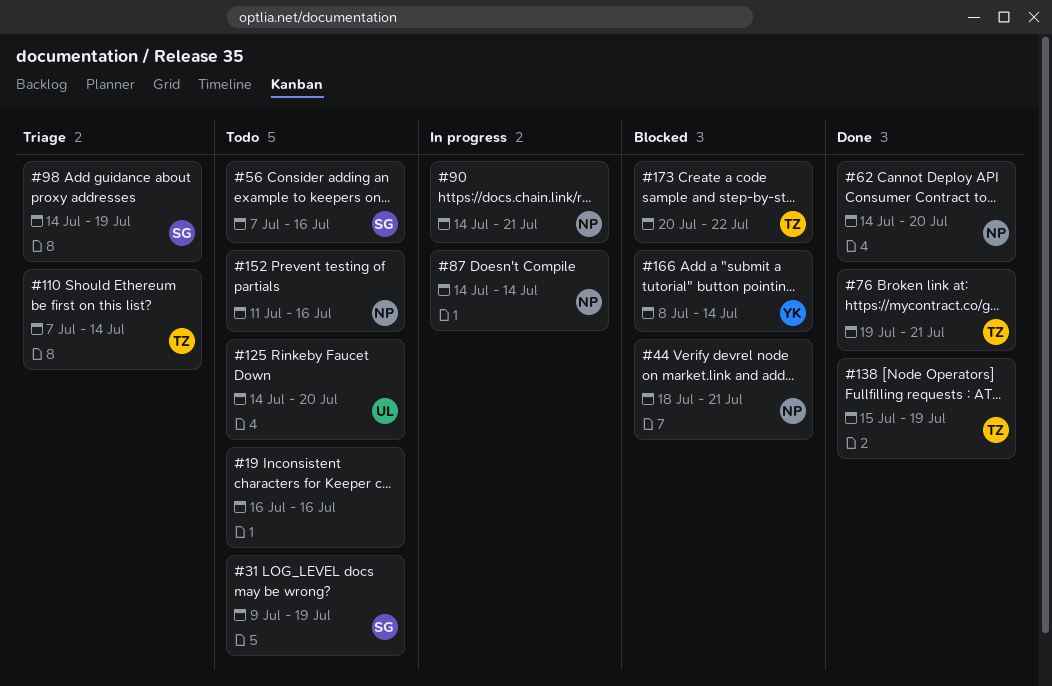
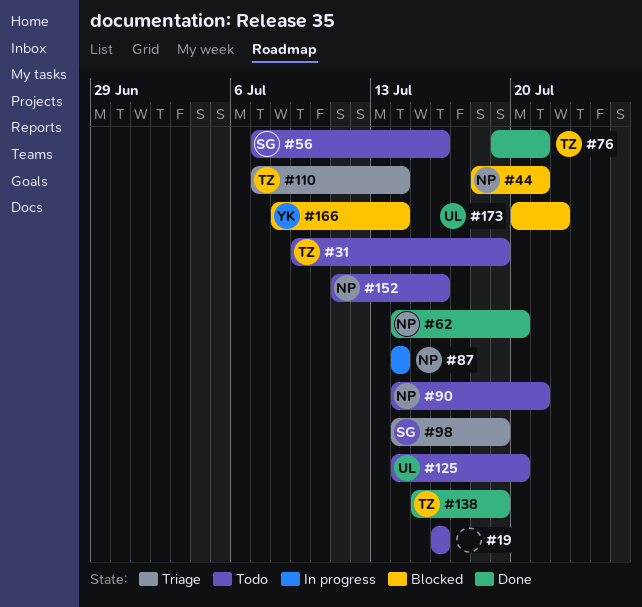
#31, owner: SG -> TZ
#90, status: In progress -> Todo
#173, owner: TZ -> UL

